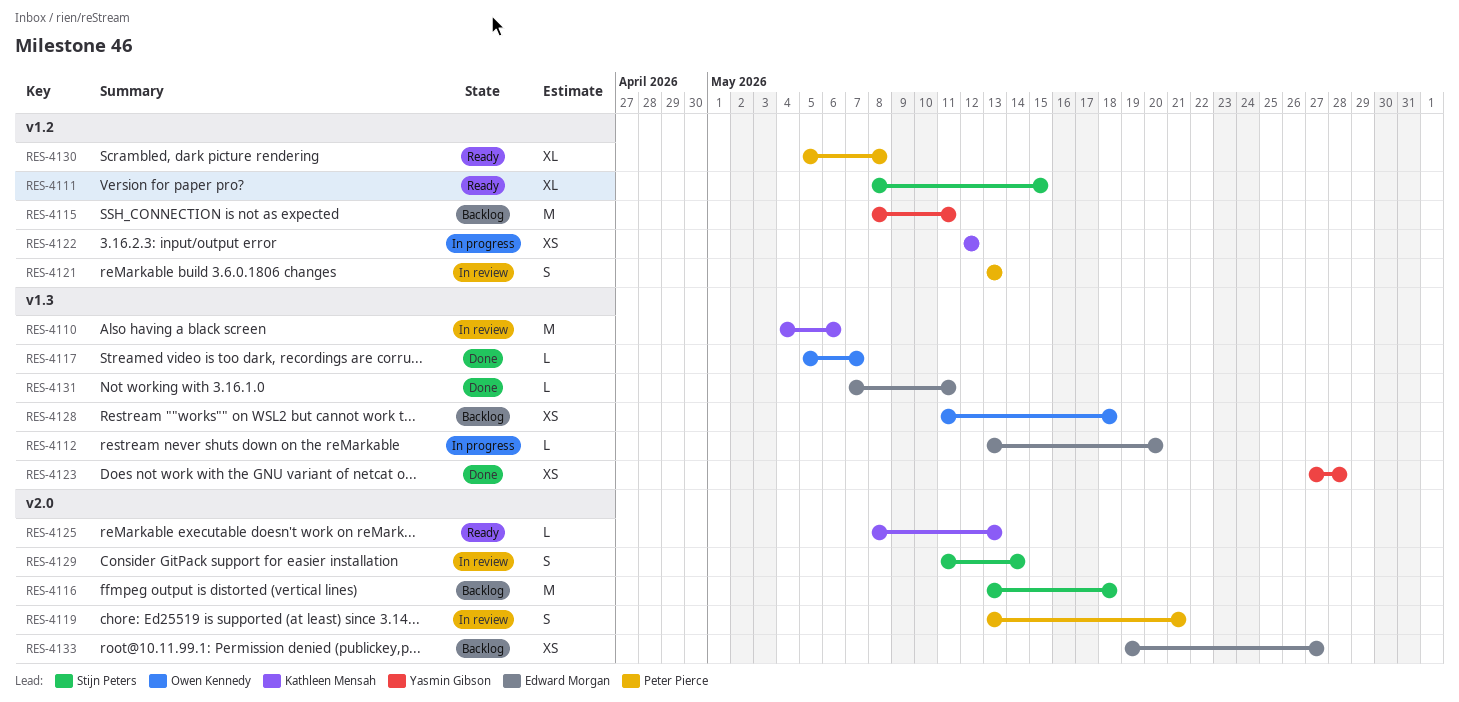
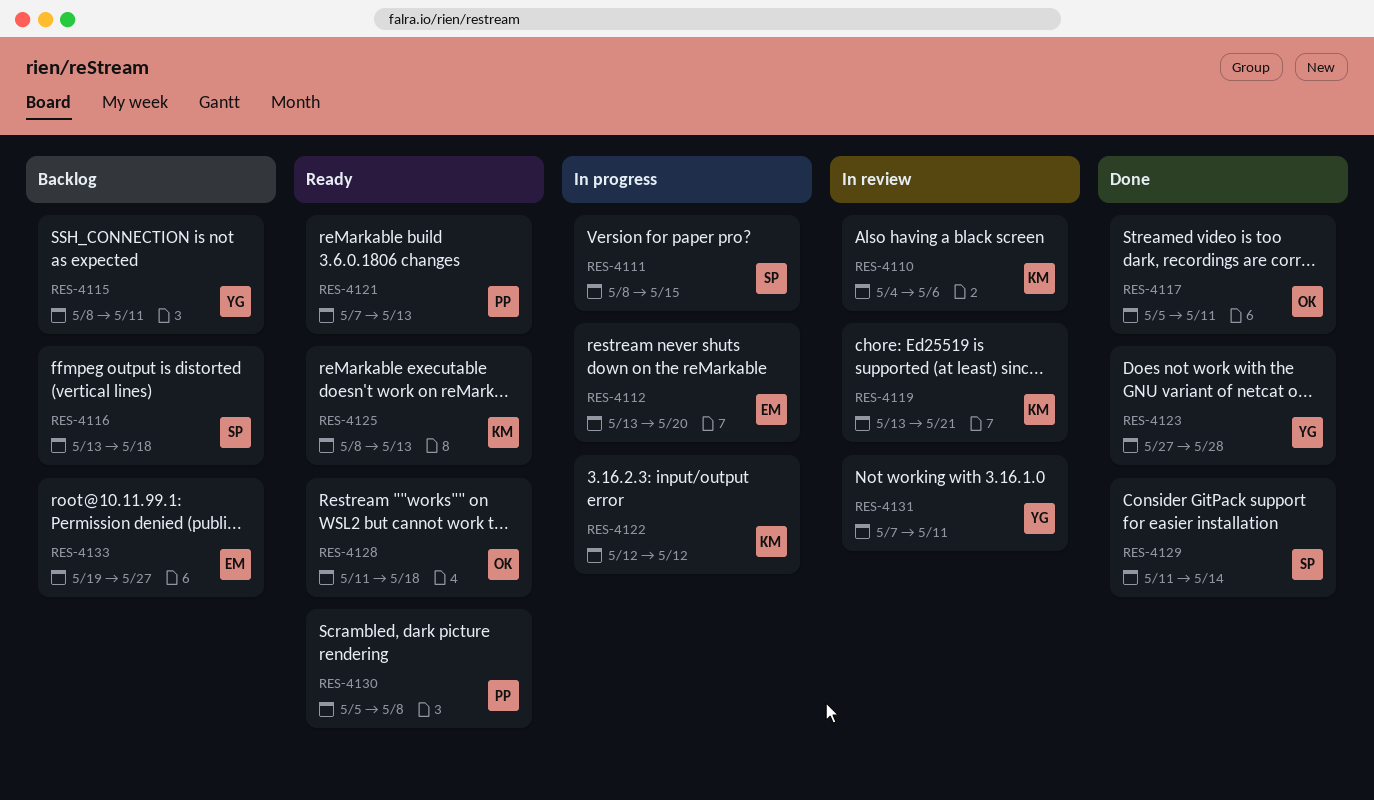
RES-4111, status: Ready -> In progress
RES-4117, due: May 7 -> May 11
RES-4119, owner: Peter Pierce -> Kathleen Mensah
RES-4121, status: In review -> Ready
RES-4121, start: May 13 -> May 7
RES-4128, status: Backlog -> Ready
RES-4129, status: In review -> Done
RES-4131, status: Done -> In review
RES-4131, owner: Edward Morgan -> Yasmin Gibson

